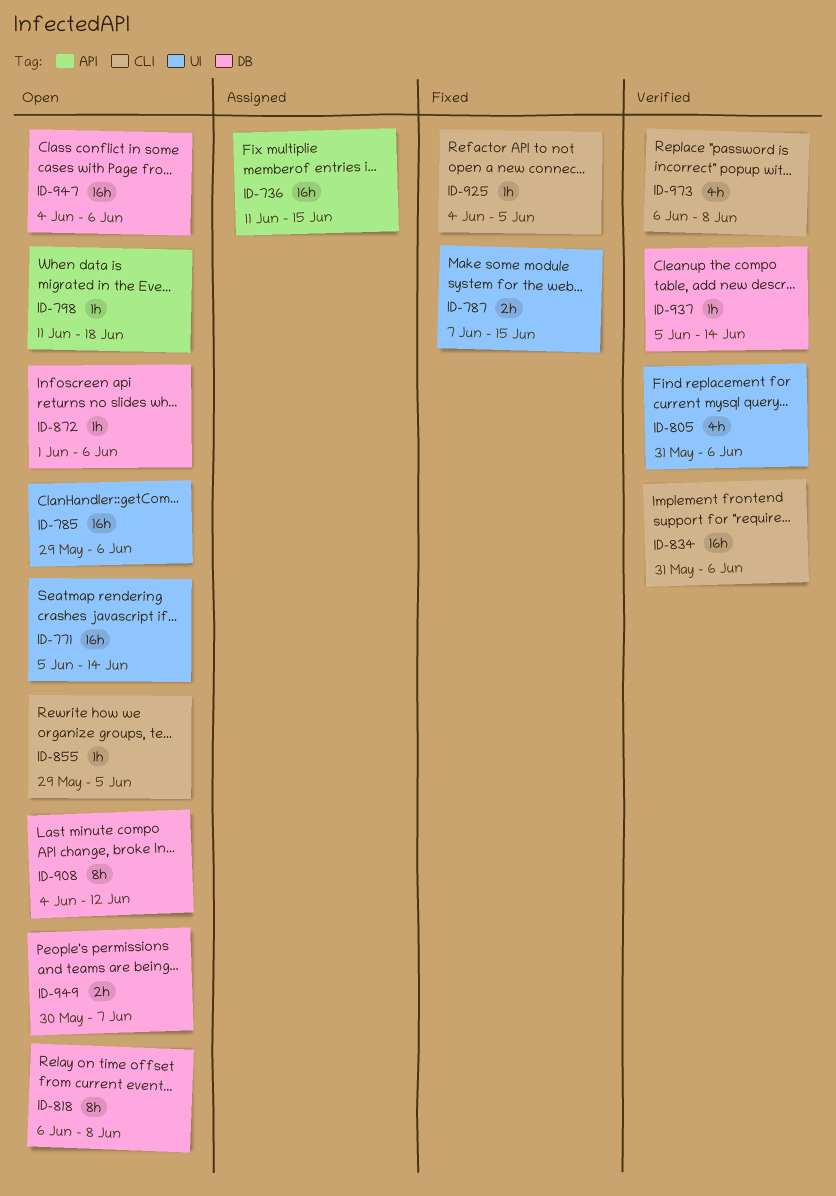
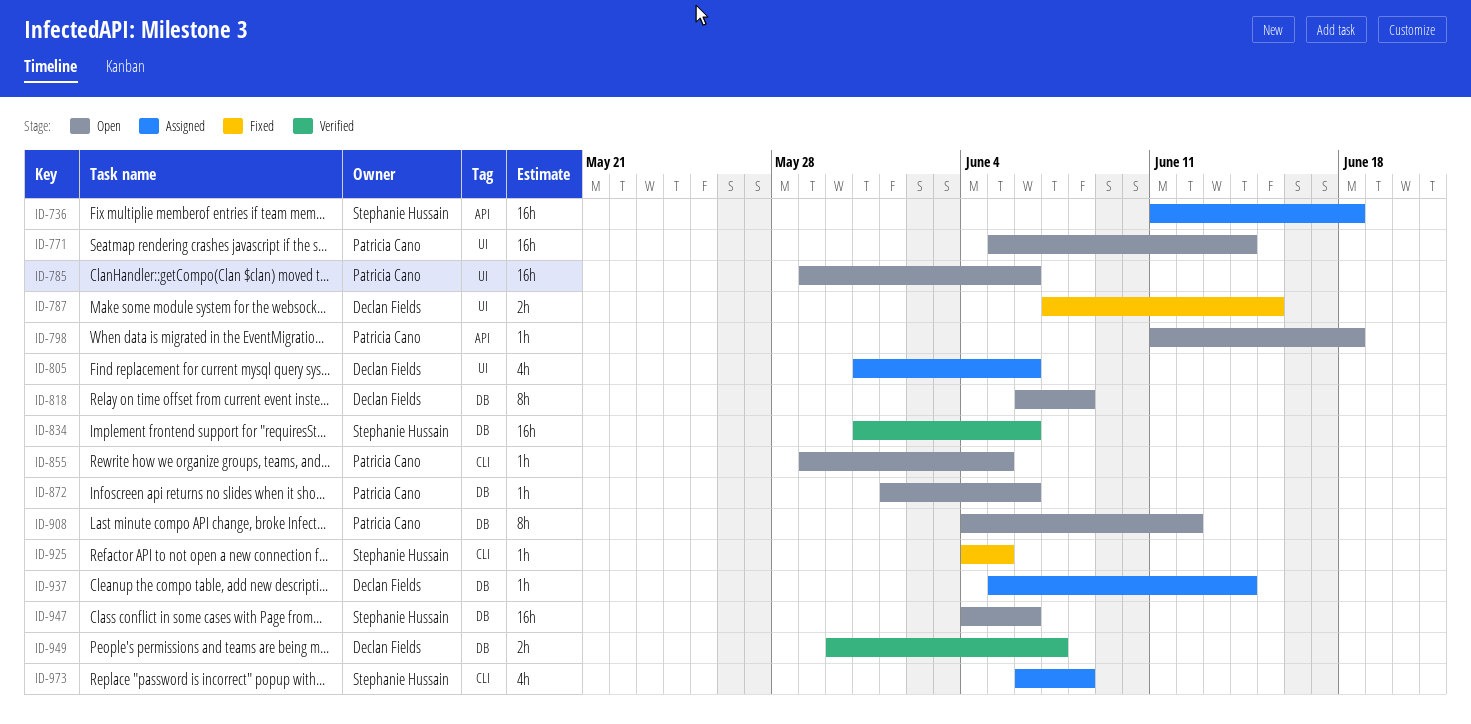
ID-736, due: Jun 15 -> Jun 18
ID-805, status: Verified -> Assigned
ID-834, label: CLI -> DB
ID-937, status: Verified -> Assigned
ID-949, status: Open -> Verified
ID-973, status: Verified -> Assigned

